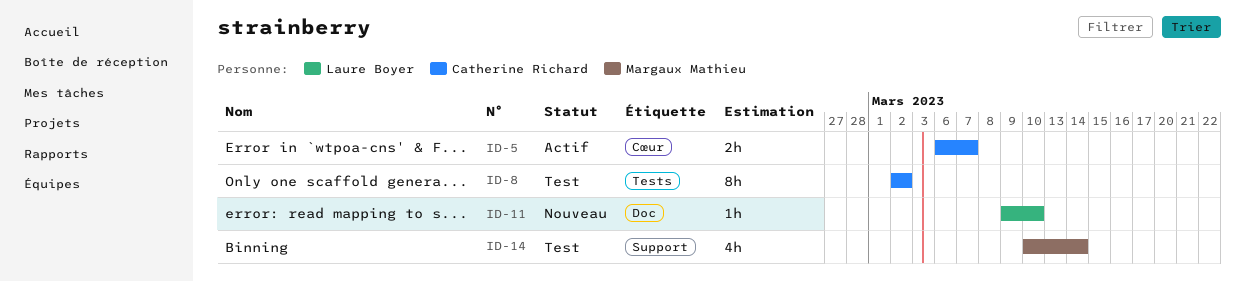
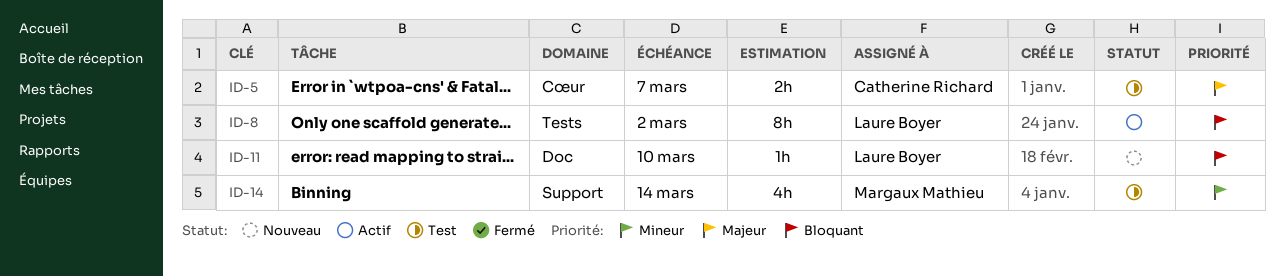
ID-5, status: Actif -> Test
ID-8, status: Test -> Actif
ID-8, owner: Catherine Richard -> Laure Boyer

